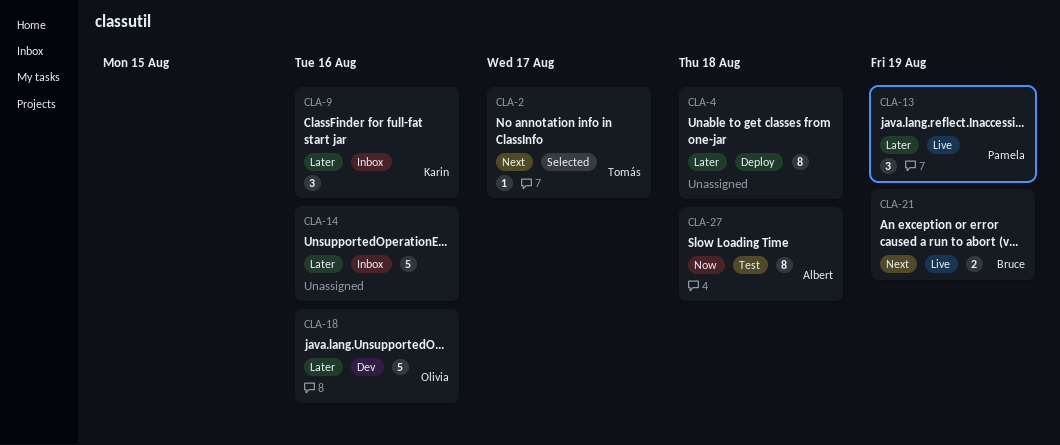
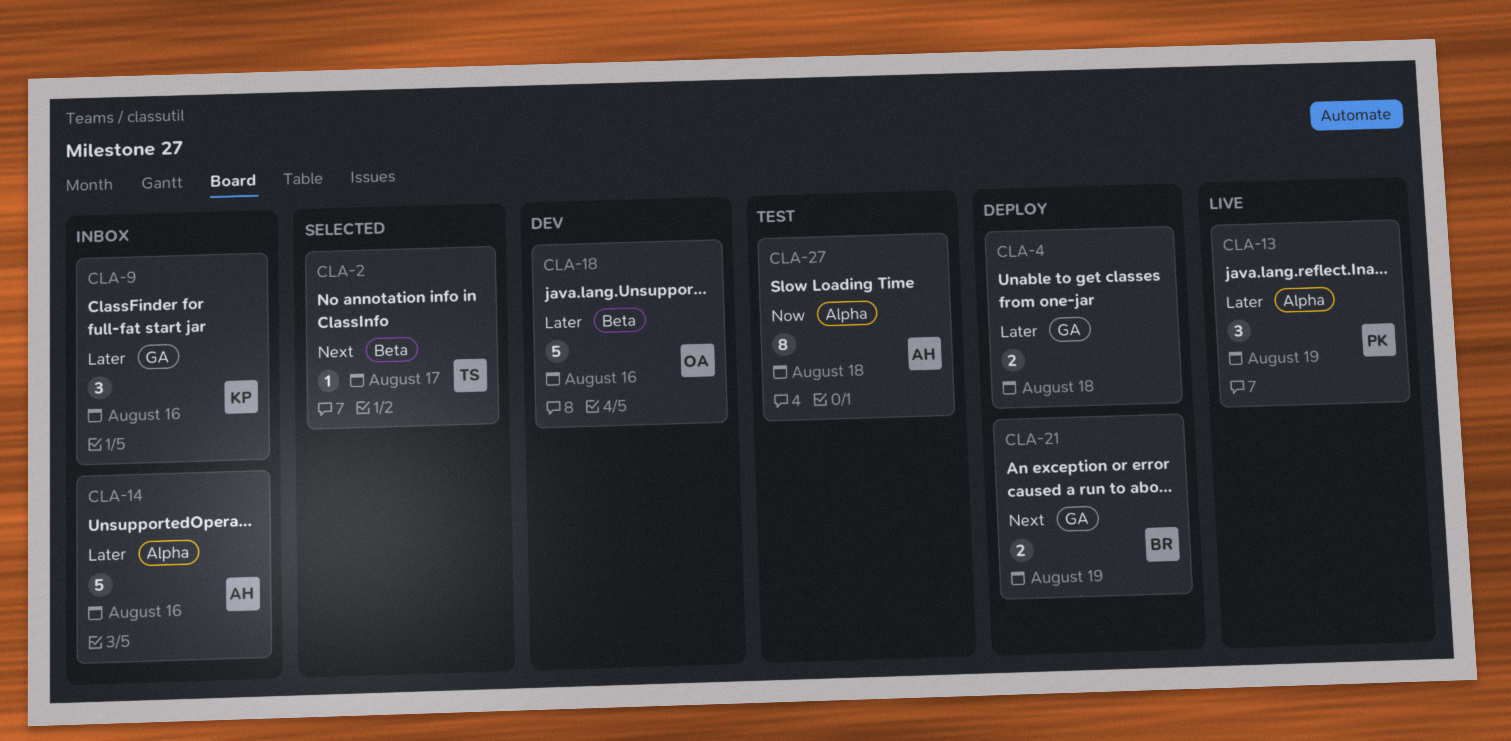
CLA-4, estimate: 8 -> 2
CLA-14, owner: none -> Albert
CLA-21, status: Live -> Deploy

